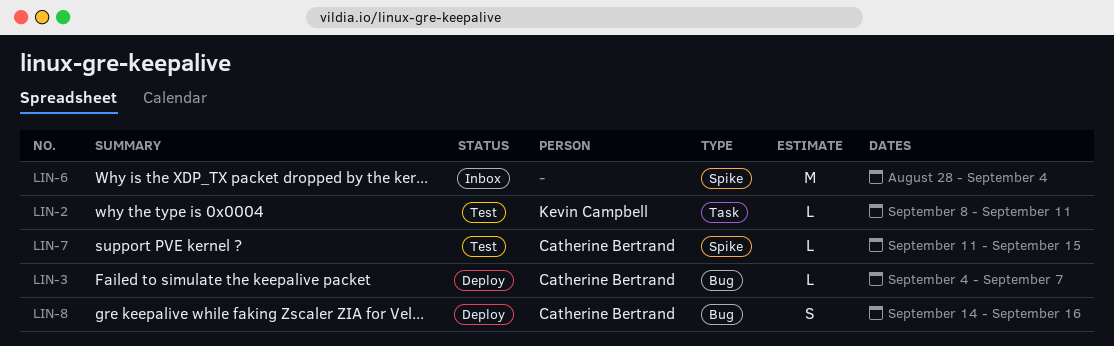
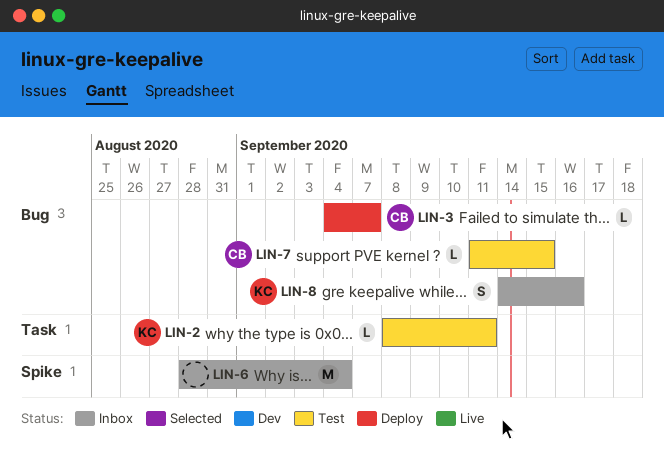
LIN-7, label: Spike -> Bug
LIN-8, status: Deploy -> Inbox
LIN-8, owner: Catherine Bertrand -> Kevin Campbell

